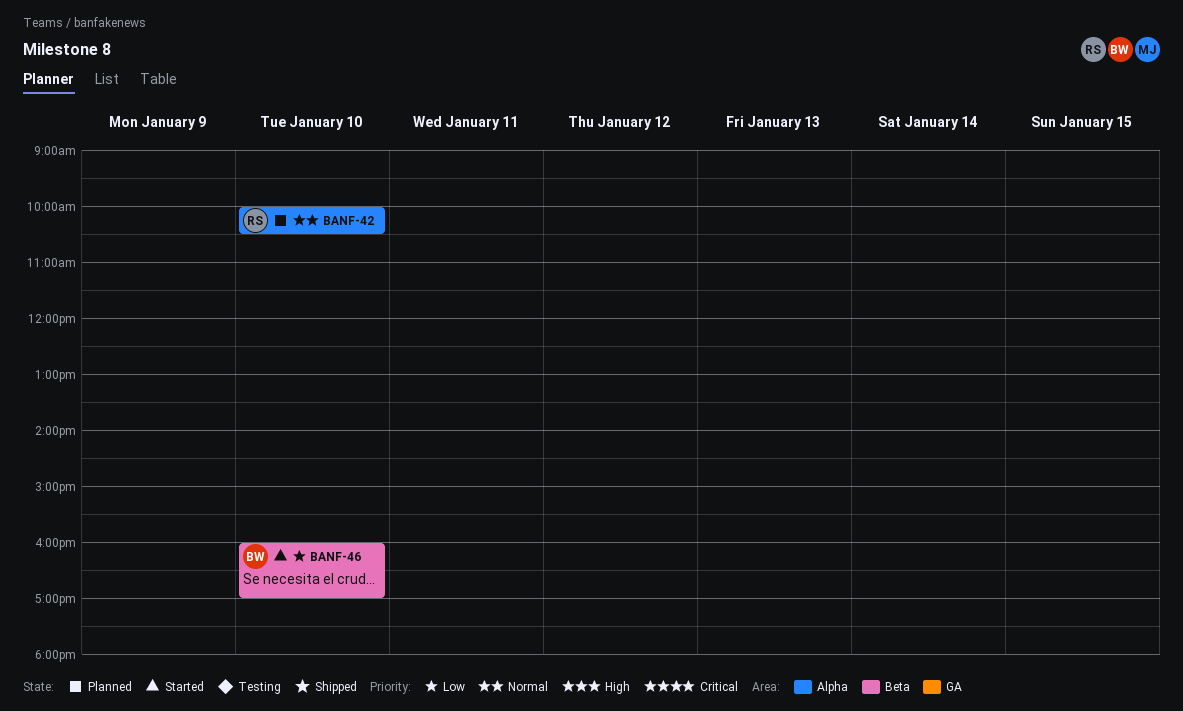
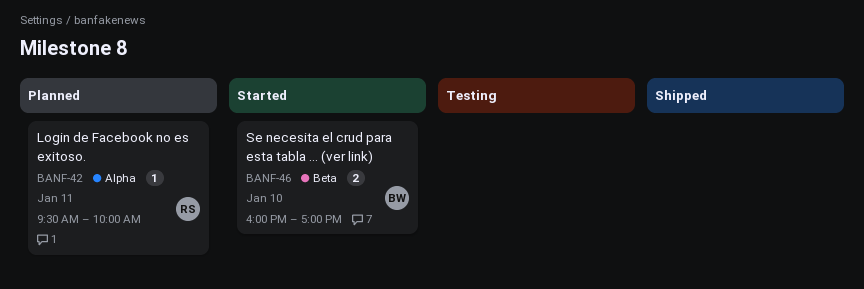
BANF-42, day: Jan 10 -> Jan 11
BANF-42, begins: 10:00 -> 09:30
BANF-42, ends: 10:30 -> 10:00

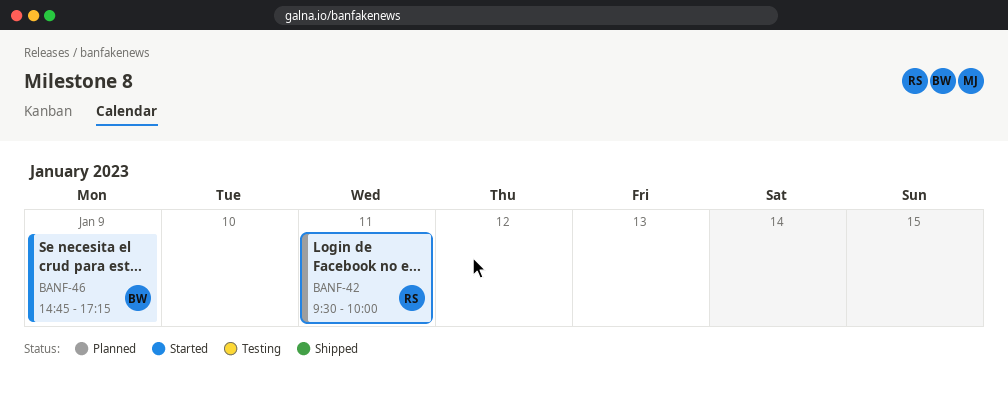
BANF-46, day: Jan 10 -> Jan 9
BANF-46, begins: 16:00 -> 14:45
BANF-46, ends: 17:00 -> 17:15

